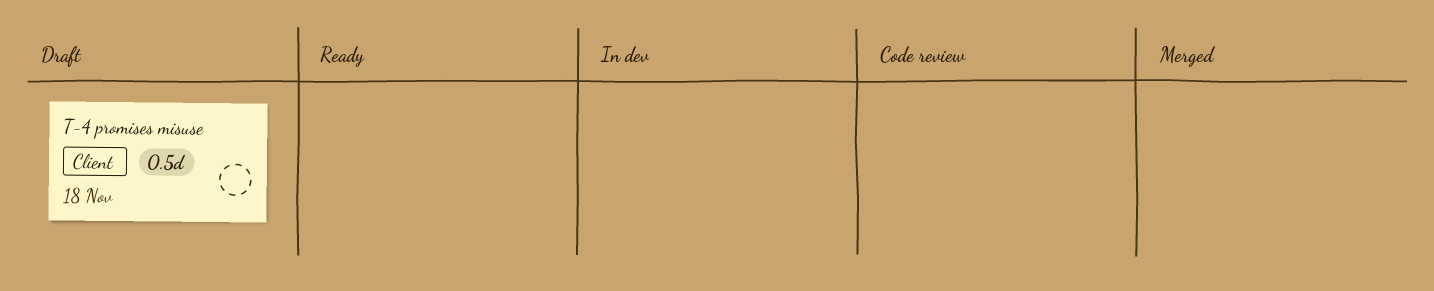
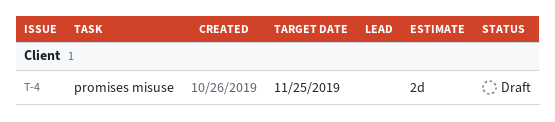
T-4, estimate: 0.5d -> 2d
T-4, due: Nov 18 -> Nov 25

